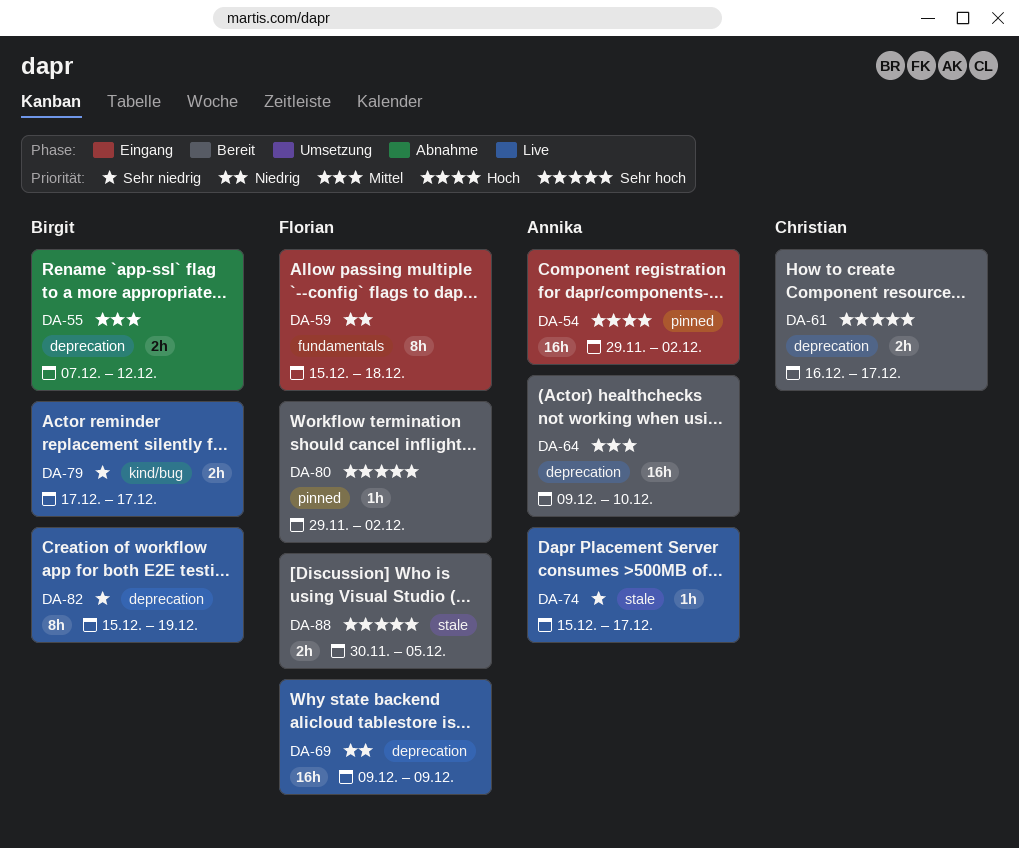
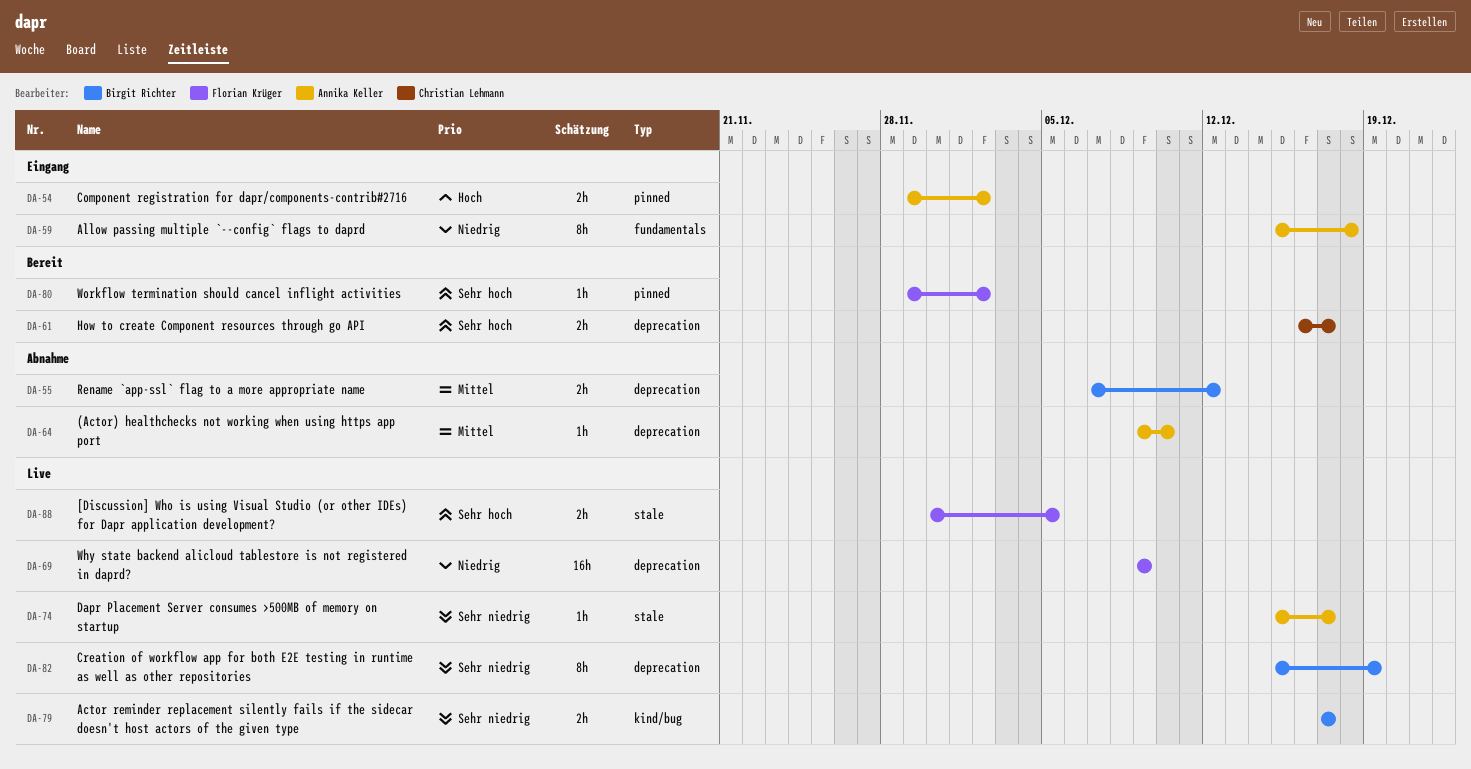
DA-54, estimate: 16h -> 2h
DA-59, owner: Florian Krüger -> Annika Keller
DA-64, status: Bereit -> Abnahme
DA-64, estimate: 16h -> 1h
DA-88, status: Bereit -> Live

